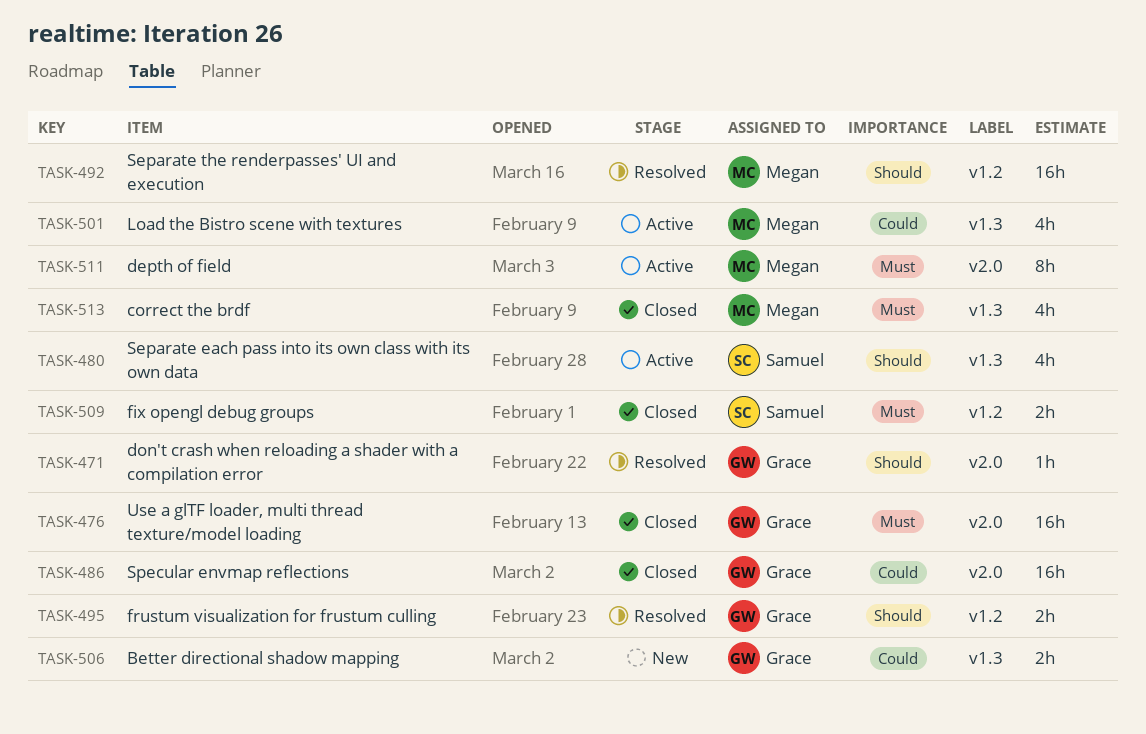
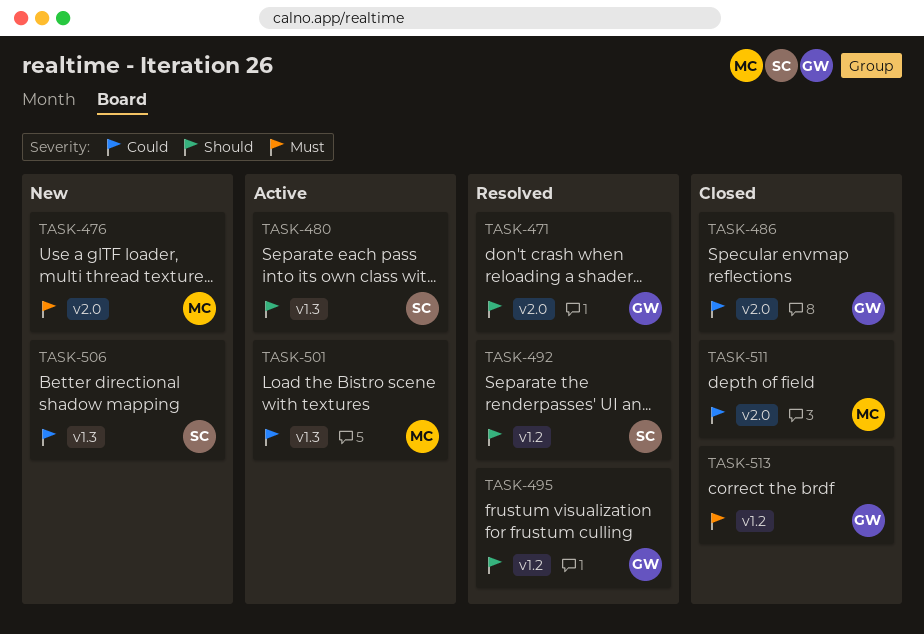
TASK-476, status: Closed -> New
TASK-476, owner: Grace -> Megan
TASK-492, owner: Megan -> Samuel
TASK-506, owner: Grace -> Samuel
TASK-509: present -> none
TASK-511, status: Active -> Closed
TASK-511, priority: Must -> Could
TASK-513, owner: Megan -> Grace
TASK-513, label: v1.3 -> v1.2

